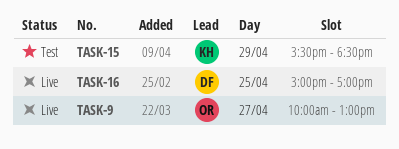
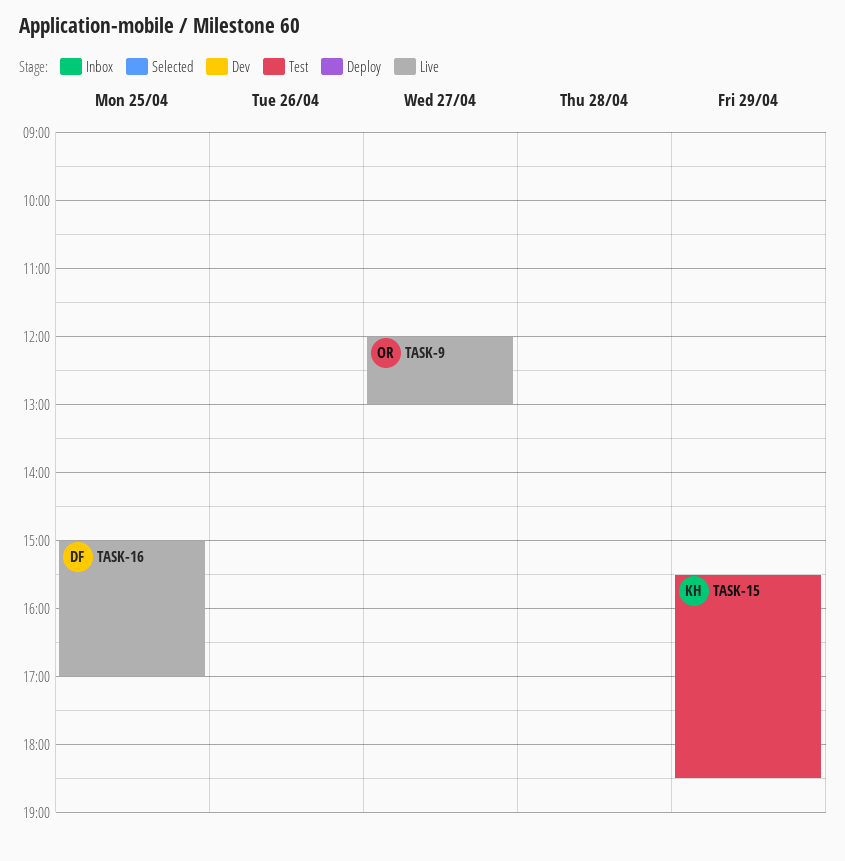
TASK-9, begins: 10:00 -> 12:00

